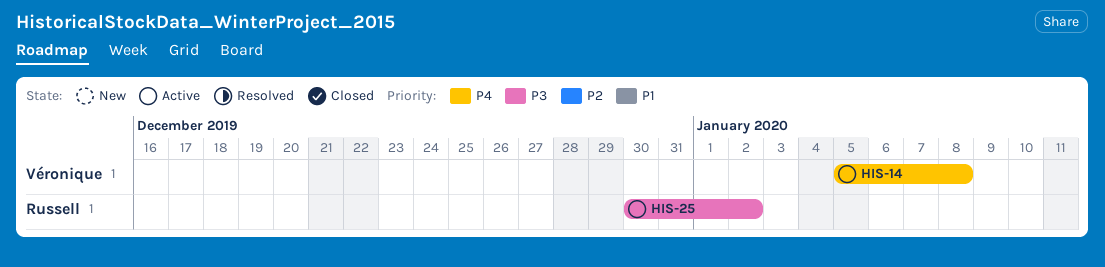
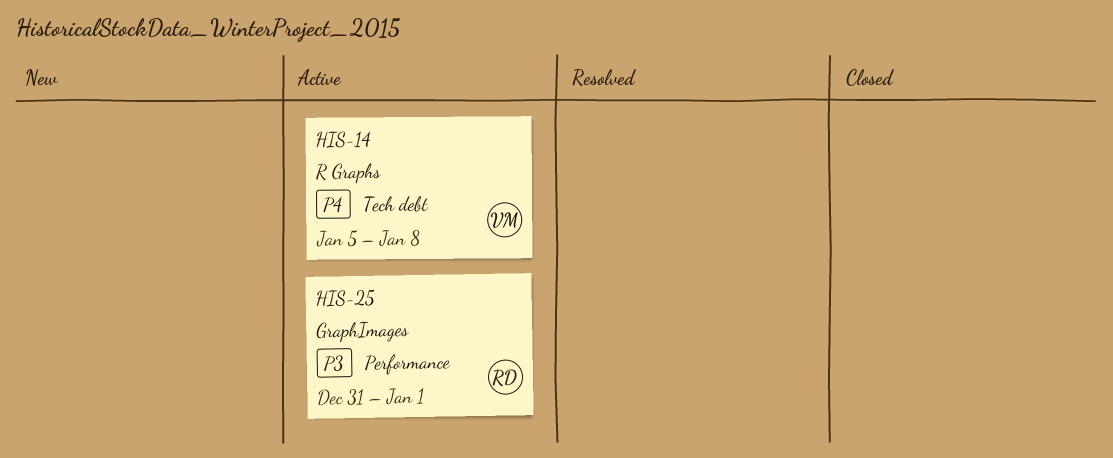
HIS-25, start: Dec 30 -> Dec 31
HIS-25, due: Jan 2 -> Jan 1

